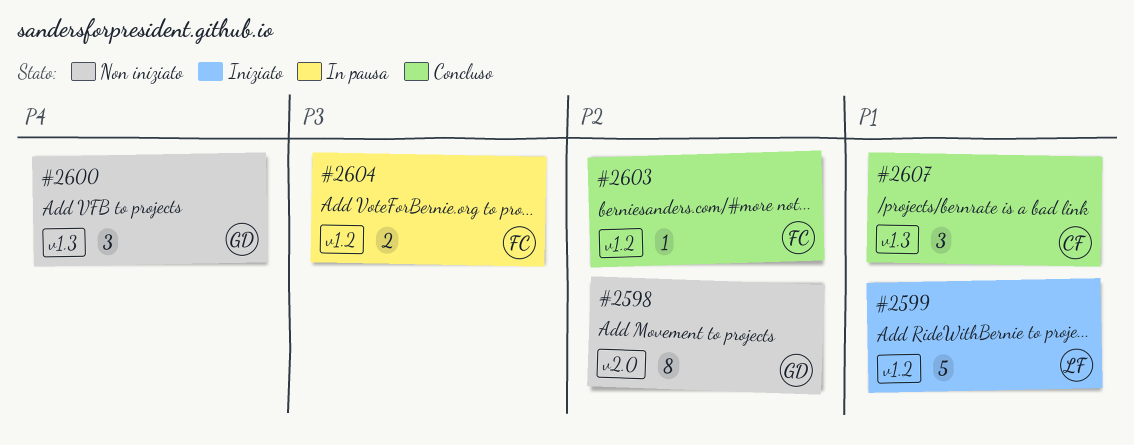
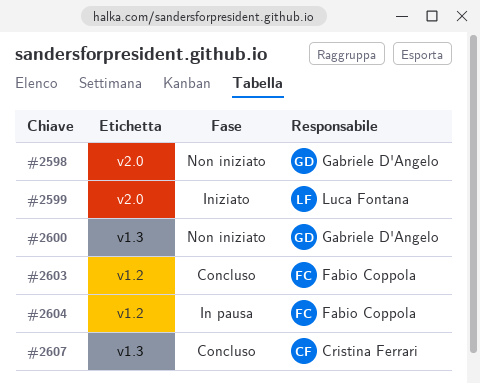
#2599, label: v1.2 -> v2.0

